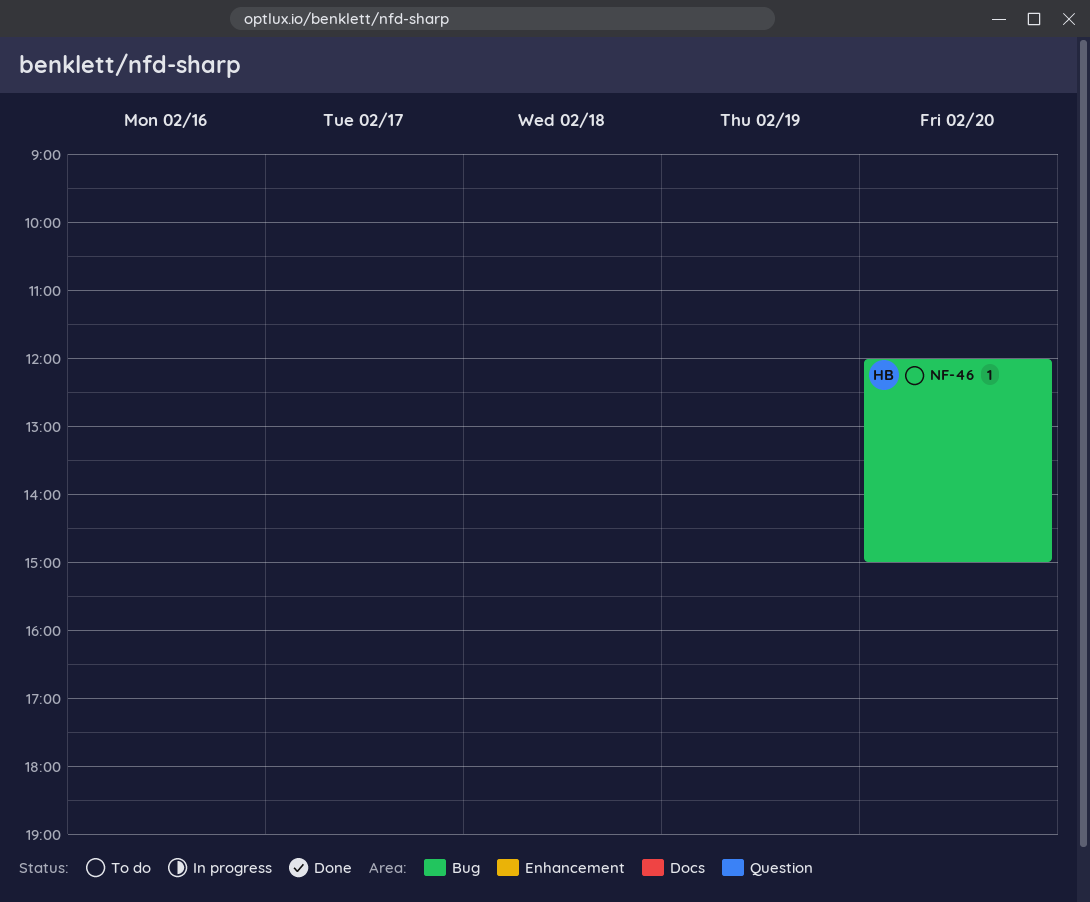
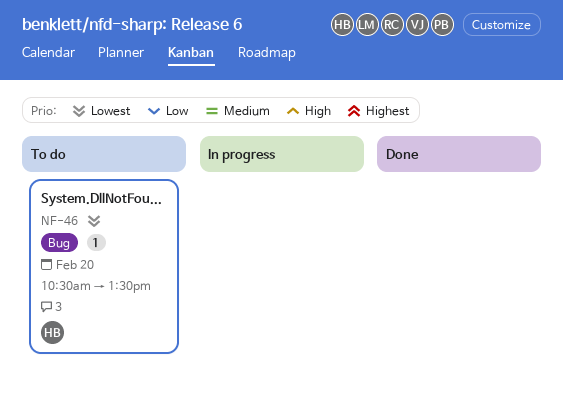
NF-46, begins: 12:00 -> 10:30
NF-46, ends: 15:00 -> 13:30

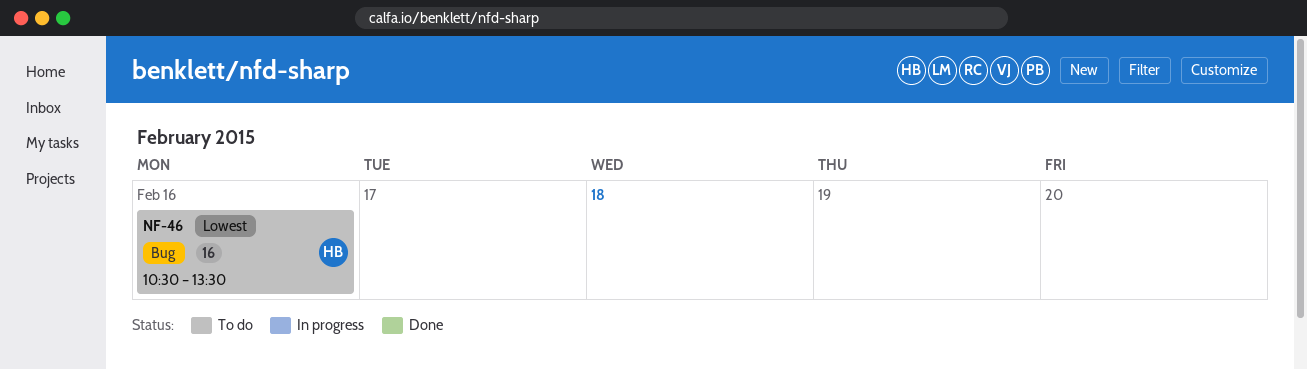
NF-46, estimate: 1 -> 16
NF-46, day: Feb 20 -> Feb 16

